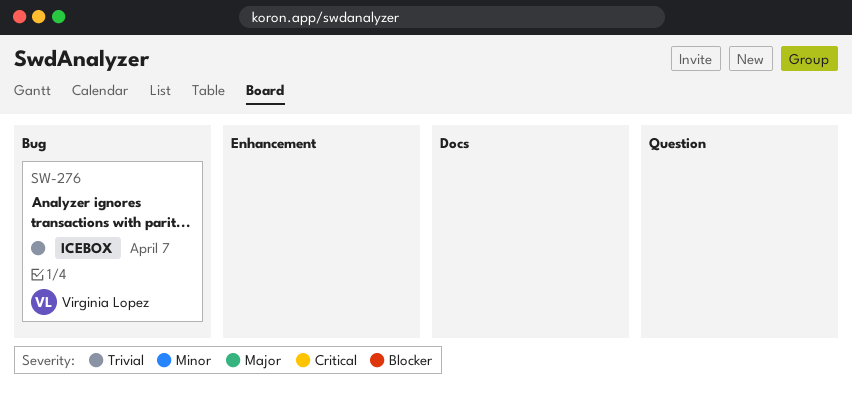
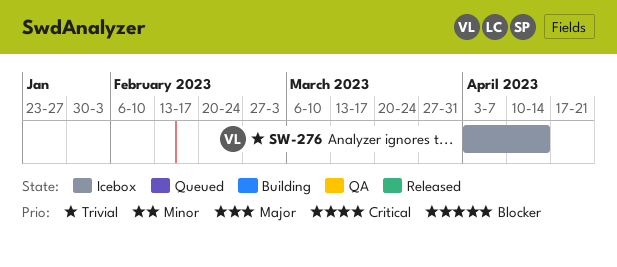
SW-276, due: Apr 7 -> Apr 14

